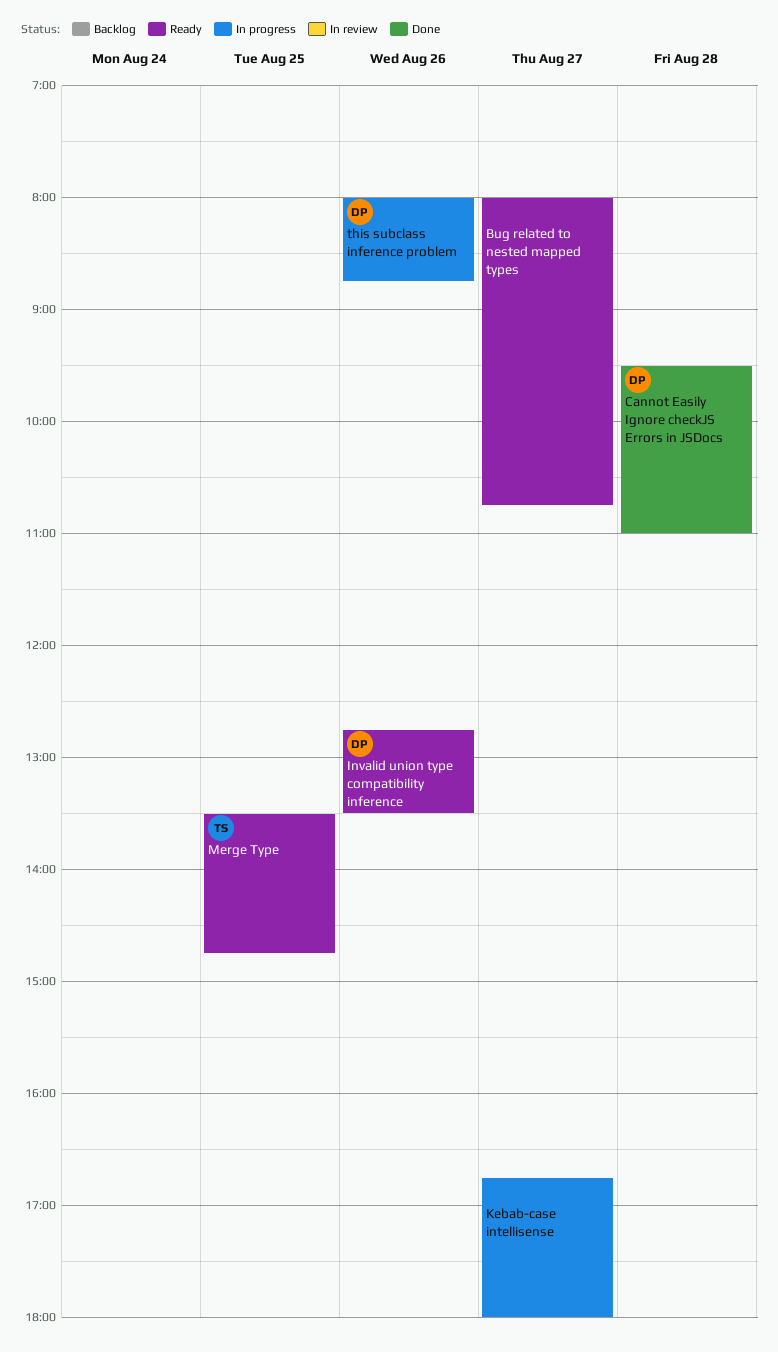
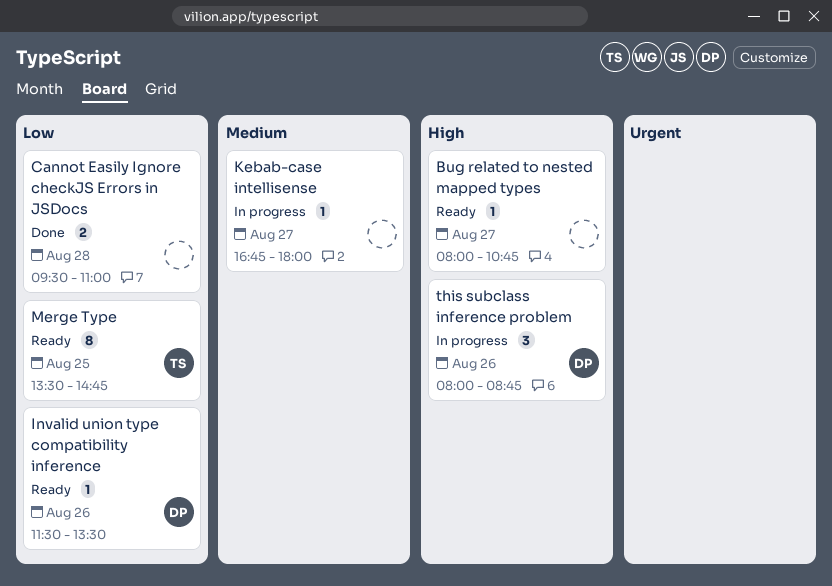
Cannot Easily Ignore checkJS Errors in JSDocs, owner: DP -> none
Invalid union type compatibility inference, begins: 12:45 -> 11:30

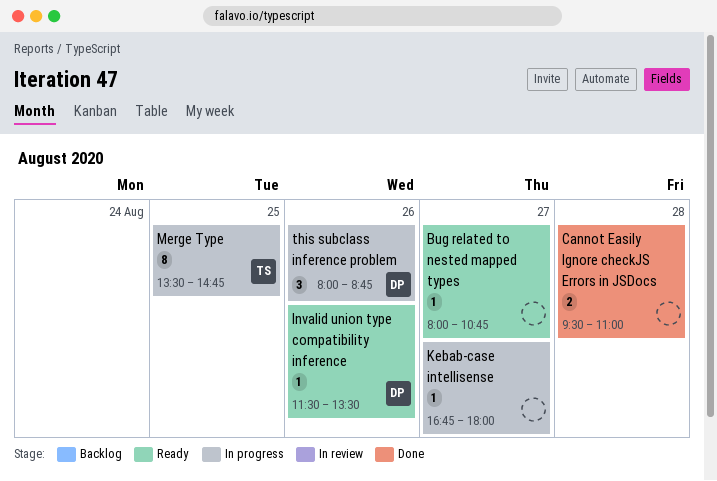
Merge Type, status: Ready -> In progress

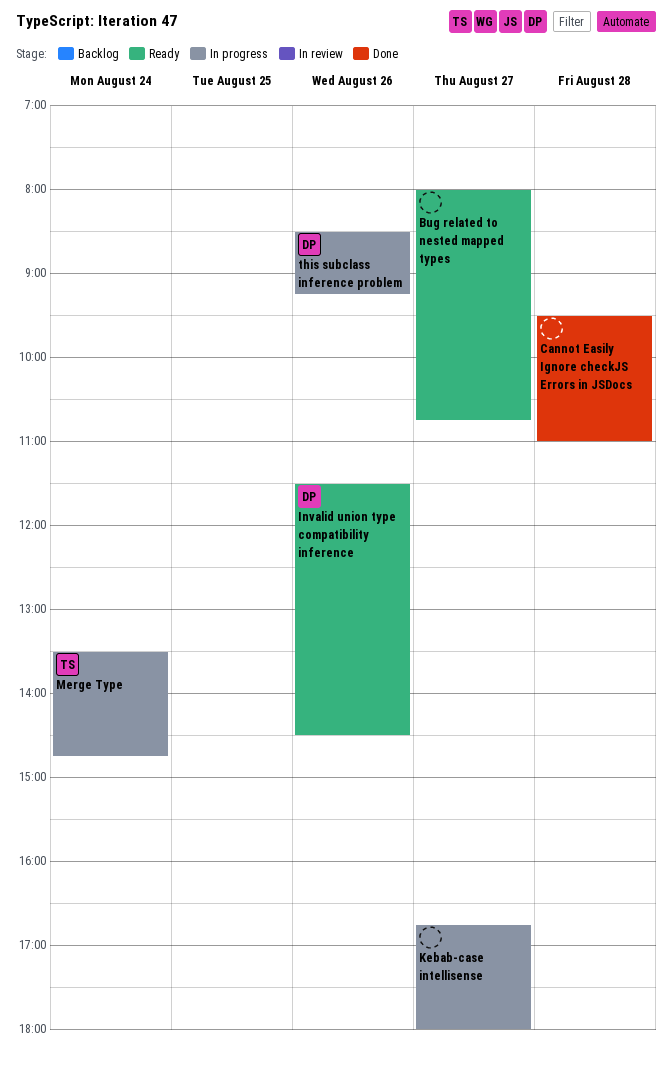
Invalid union type compatibility inference, ends: 13:30 -> 14:30
Merge Type, day: Aug 25 -> Aug 24
this subclass inference problem, begins: 08:00 -> 08:30
this subclass inference problem, ends: 08:45 -> 09:15

